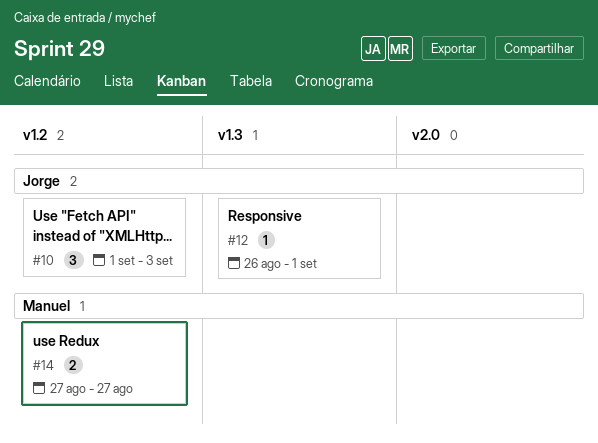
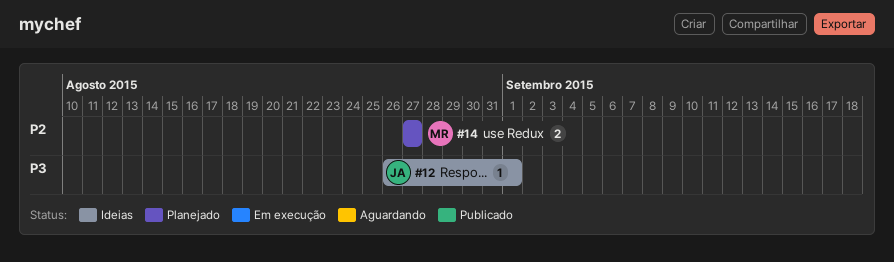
#10: present -> none

